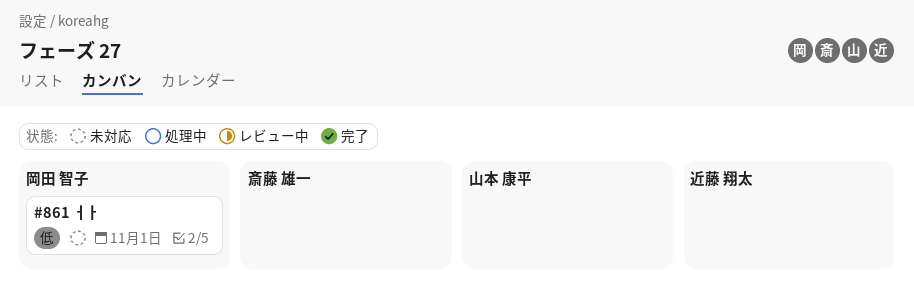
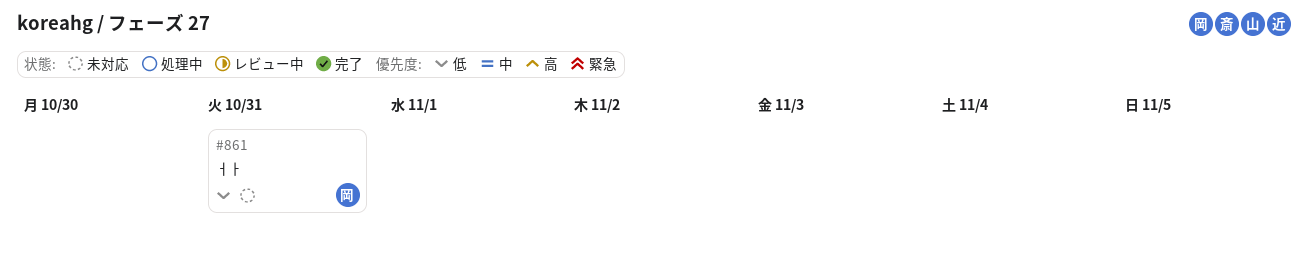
#861, due: Nov 1 -> Oct 31

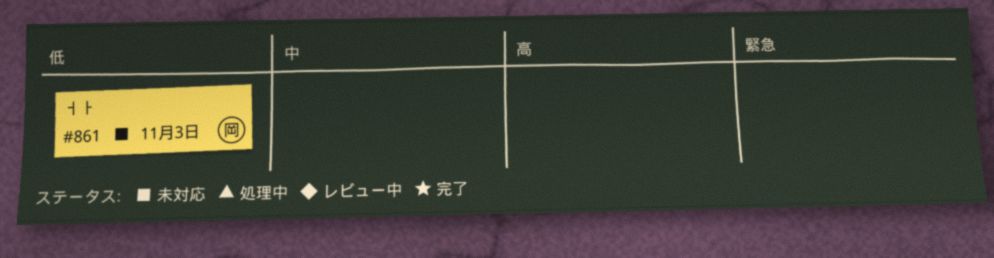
#861, due: Oct 31 -> Nov 3

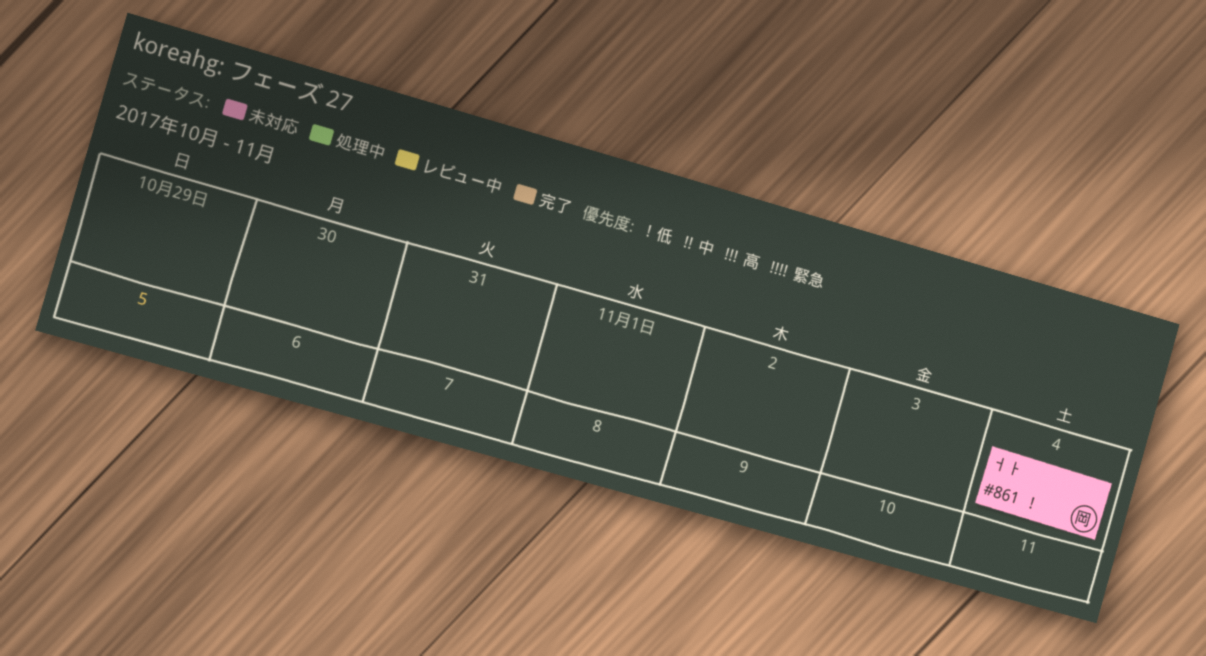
#861, due: Nov 3 -> Nov 4

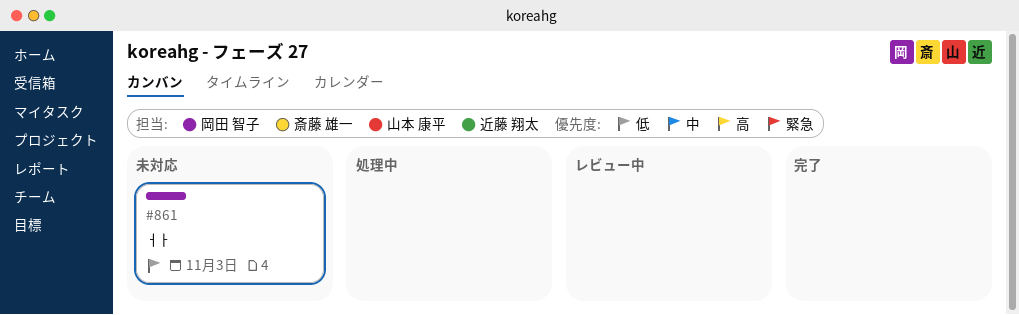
#861, due: Nov 4 -> Nov 3

